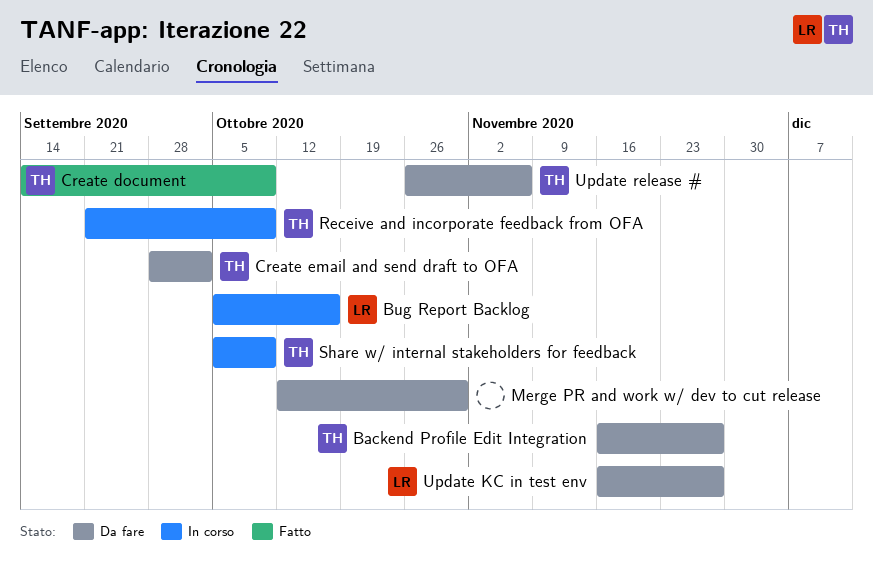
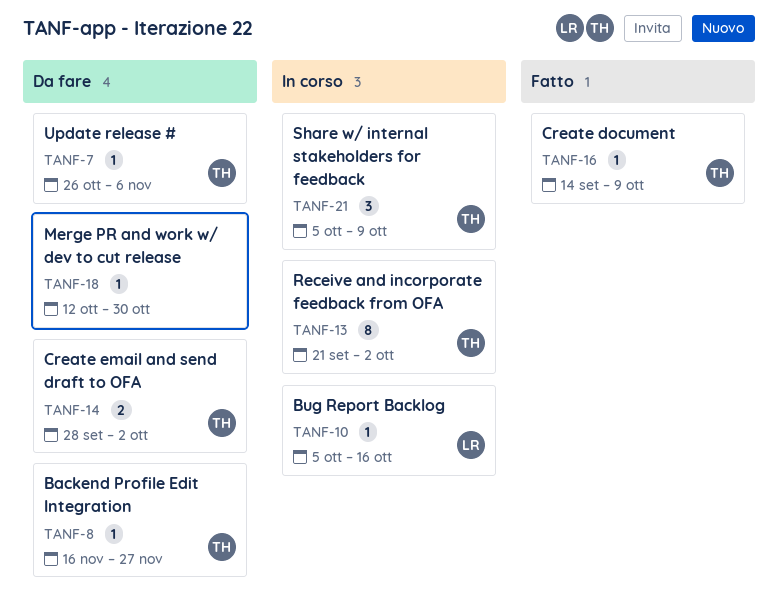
Receive and incorporate feedback from OFA, due: Oct 9 -> Oct 2
Update KC in test env: present -> none

